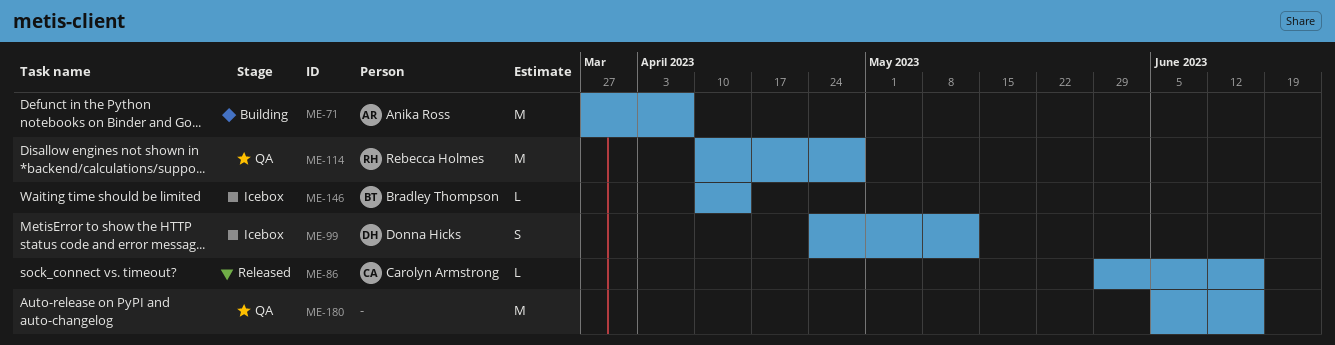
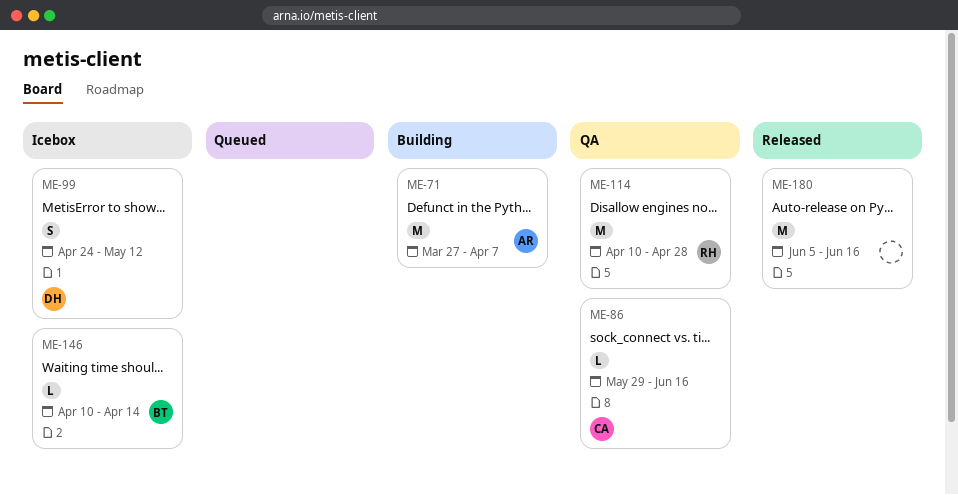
ME-86, status: Released -> QA
ME-180, status: QA -> Released

